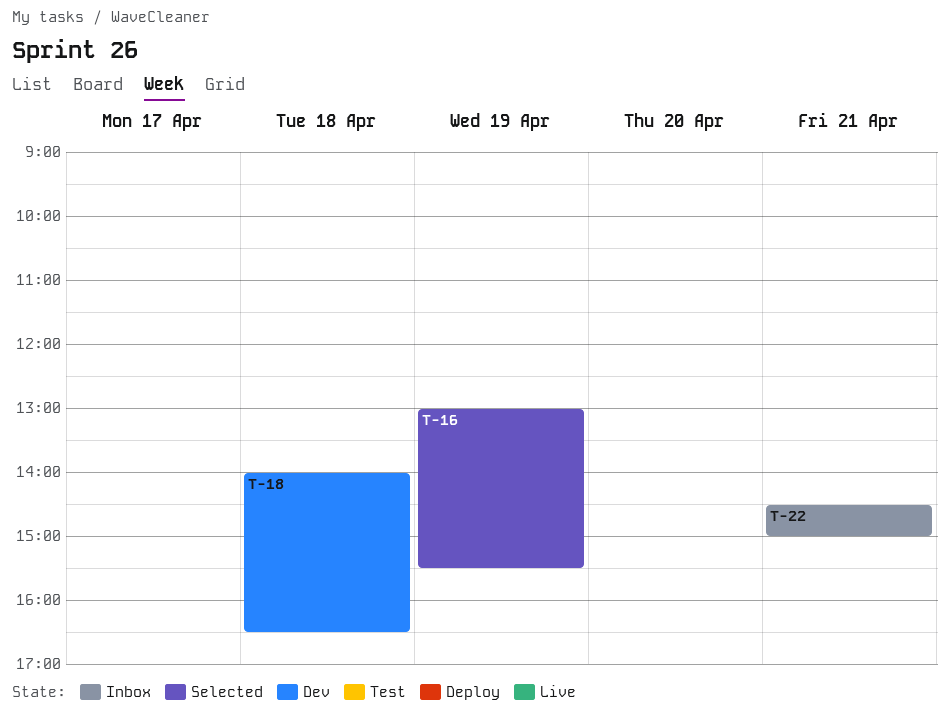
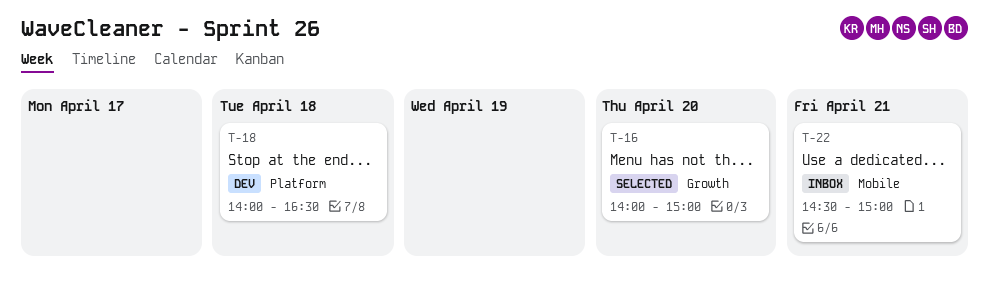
T-16, day: Apr 19 -> Apr 20
T-16, begins: 13:00 -> 14:00
T-16, ends: 15:30 -> 15:00

